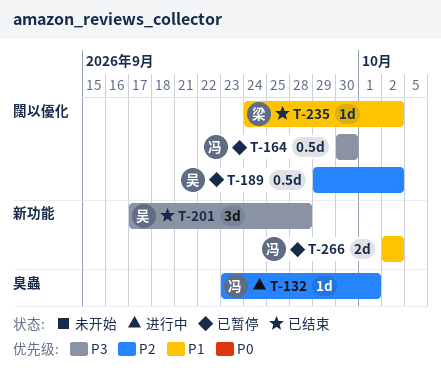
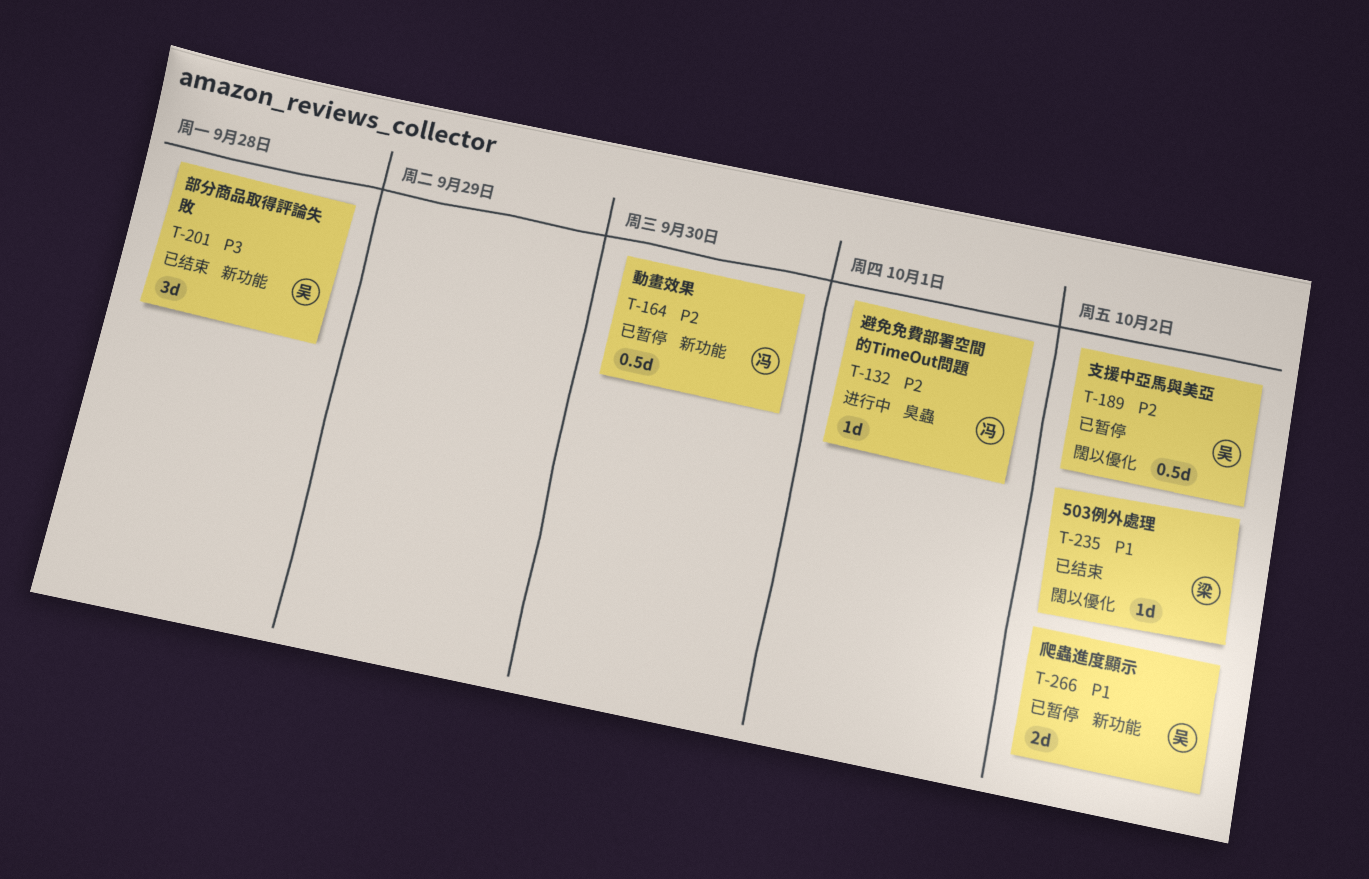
T-164, priority: P3 -> P2
T-164, label: 闊以優化 -> 新功能
T-266, owner: 冯 -> 吴

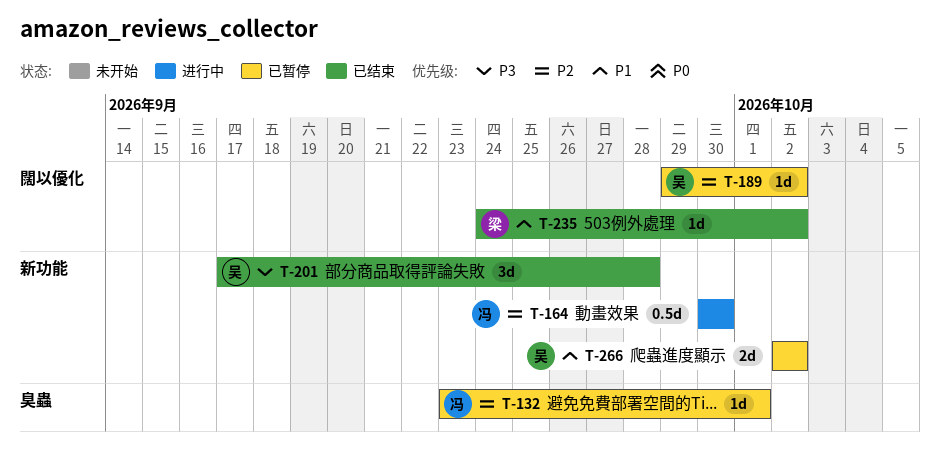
T-132, status: 进行中 -> 已暂停
T-164, status: 已暂停 -> 进行中
T-189, estimate: 0.5d -> 1d

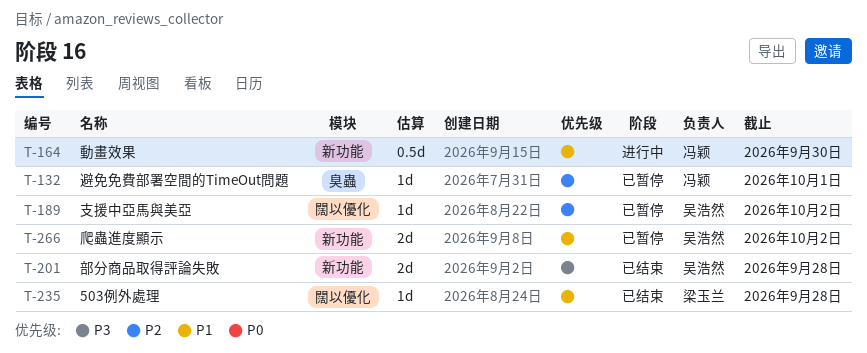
T-164, priority: P2 -> P1
T-201, estimate: 3d -> 2d
T-235, due: Oct 2 -> Sep 28

